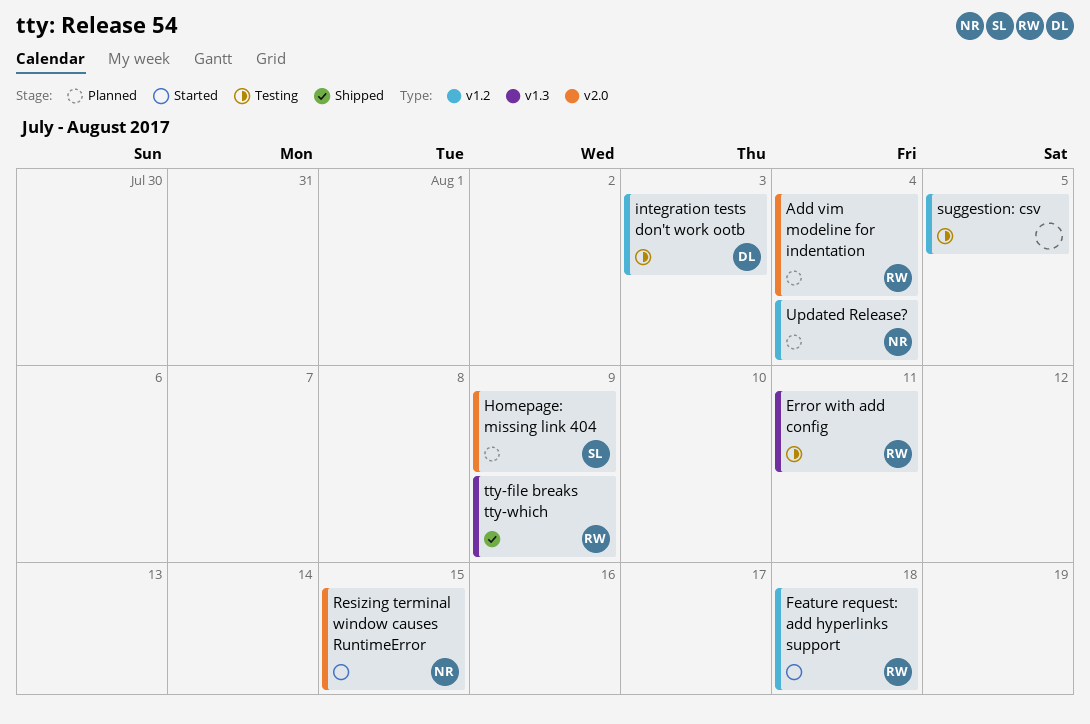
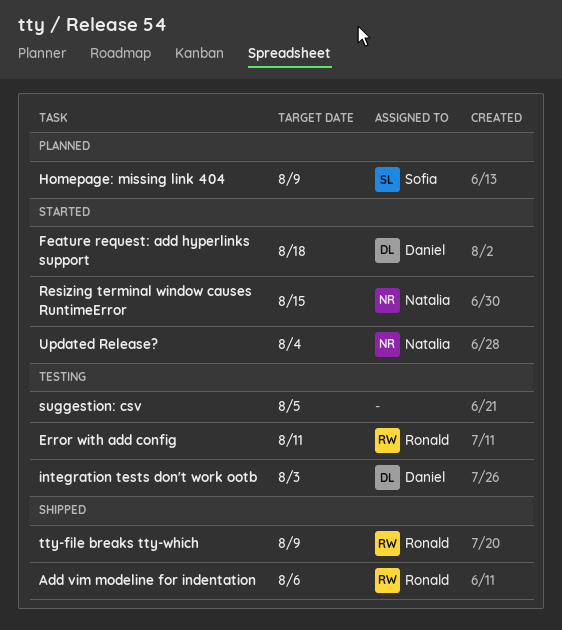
Add vim modeline for indentation, status: Planned -> Shipped
Add vim modeline for indentation, due: Aug 4 -> Aug 6
Feature request: add hyperlinks support, owner: Ronald -> Daniel
Updated Release?, status: Planned -> Started

